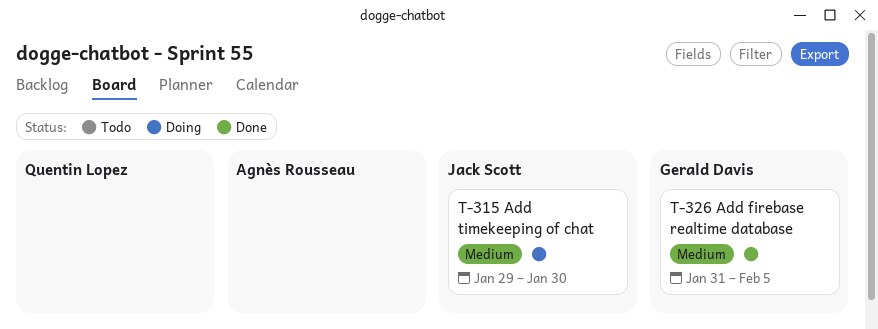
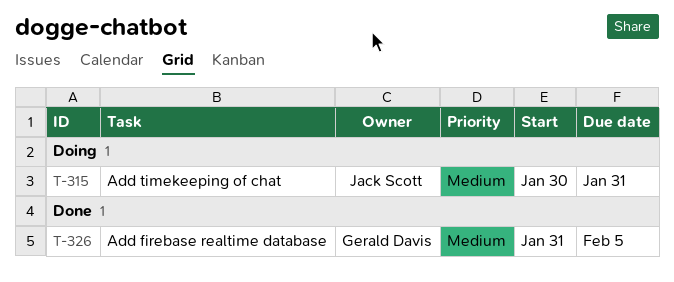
T-315, start: Jan 29 -> Jan 30
T-315, due: Jan 30 -> Jan 31

